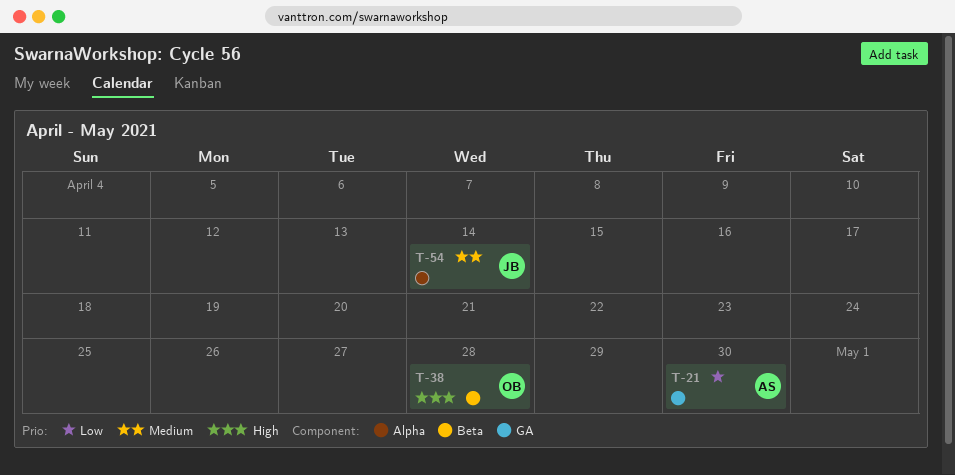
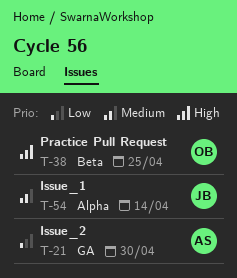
T-38, due: Apr 28 -> Apr 25

